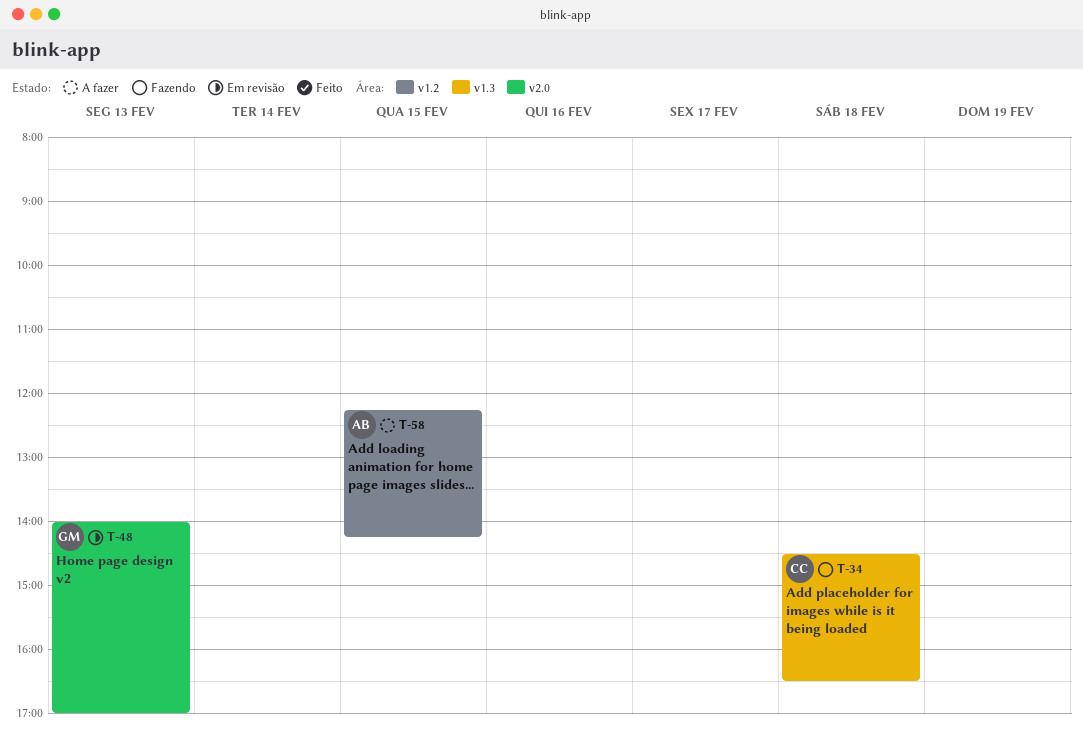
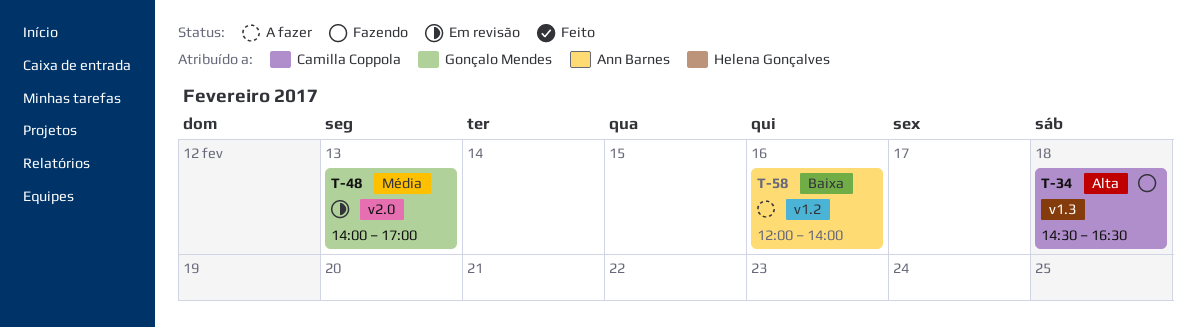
T-58, day: Feb 15 -> Feb 16
T-58, begins: 12:15 -> 12:00
T-58, ends: 14:15 -> 14:00

